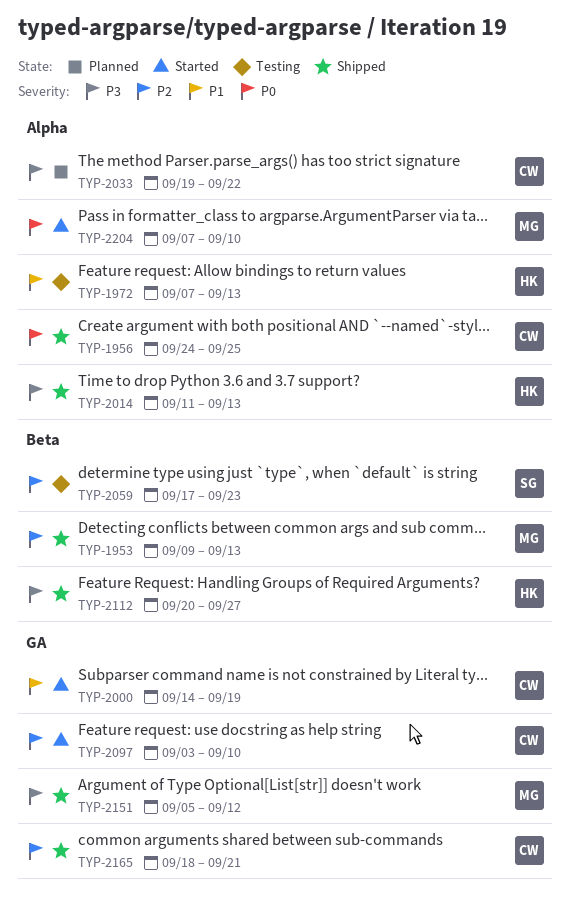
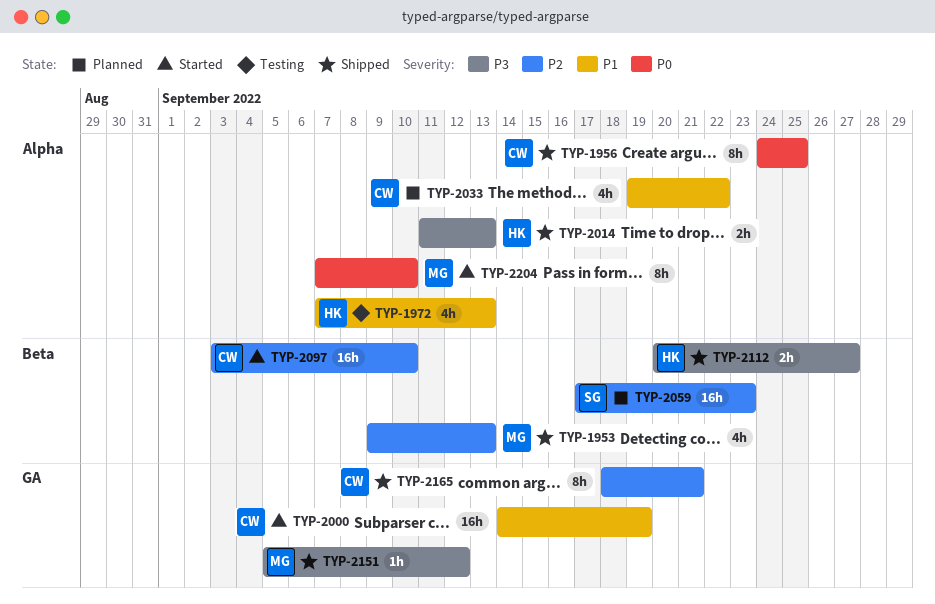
TYP-2033, priority: P3 -> P1
TYP-2059, status: Testing -> Planned
TYP-2097, label: GA -> Beta

